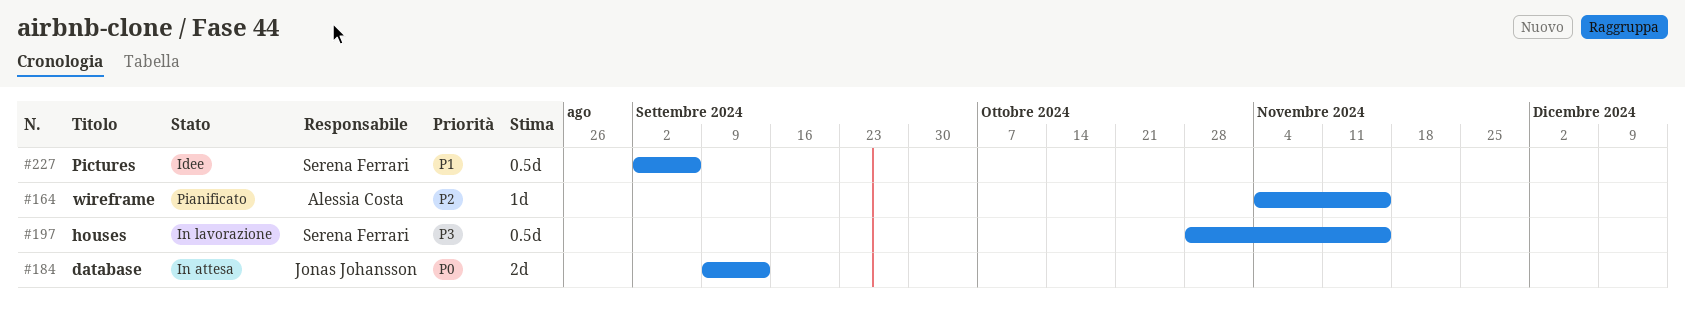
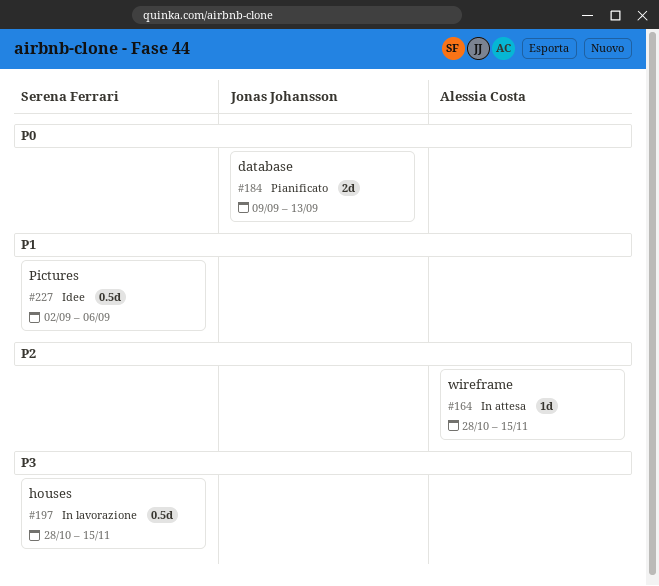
#164, status: Pianificato -> In attesa
#164, start: Nov 4 -> Oct 28
#184, status: In attesa -> Pianificato

